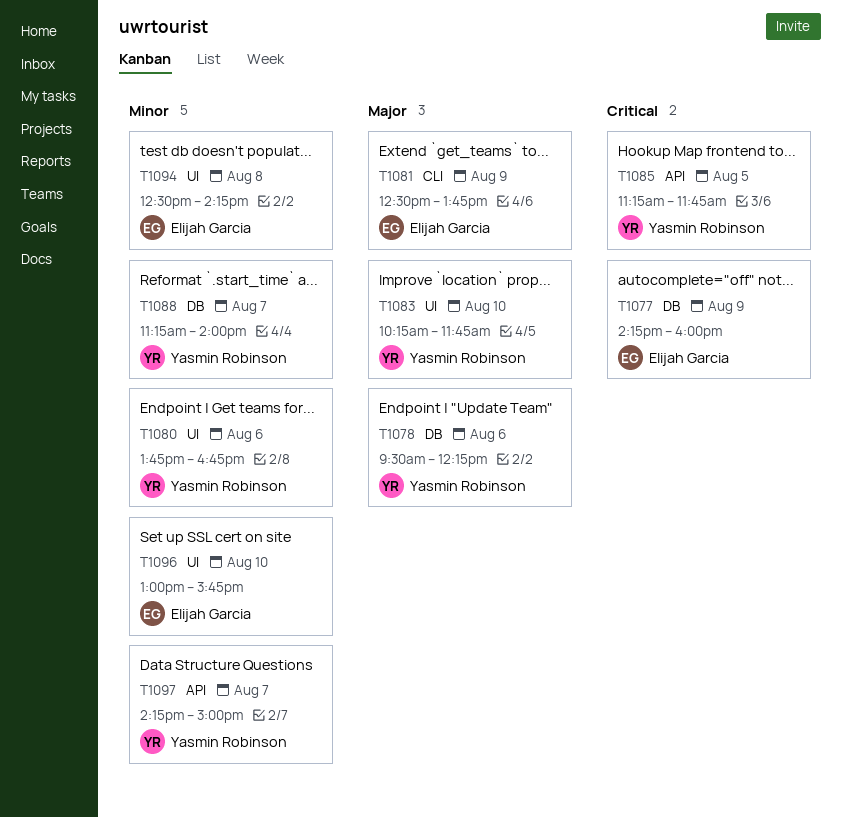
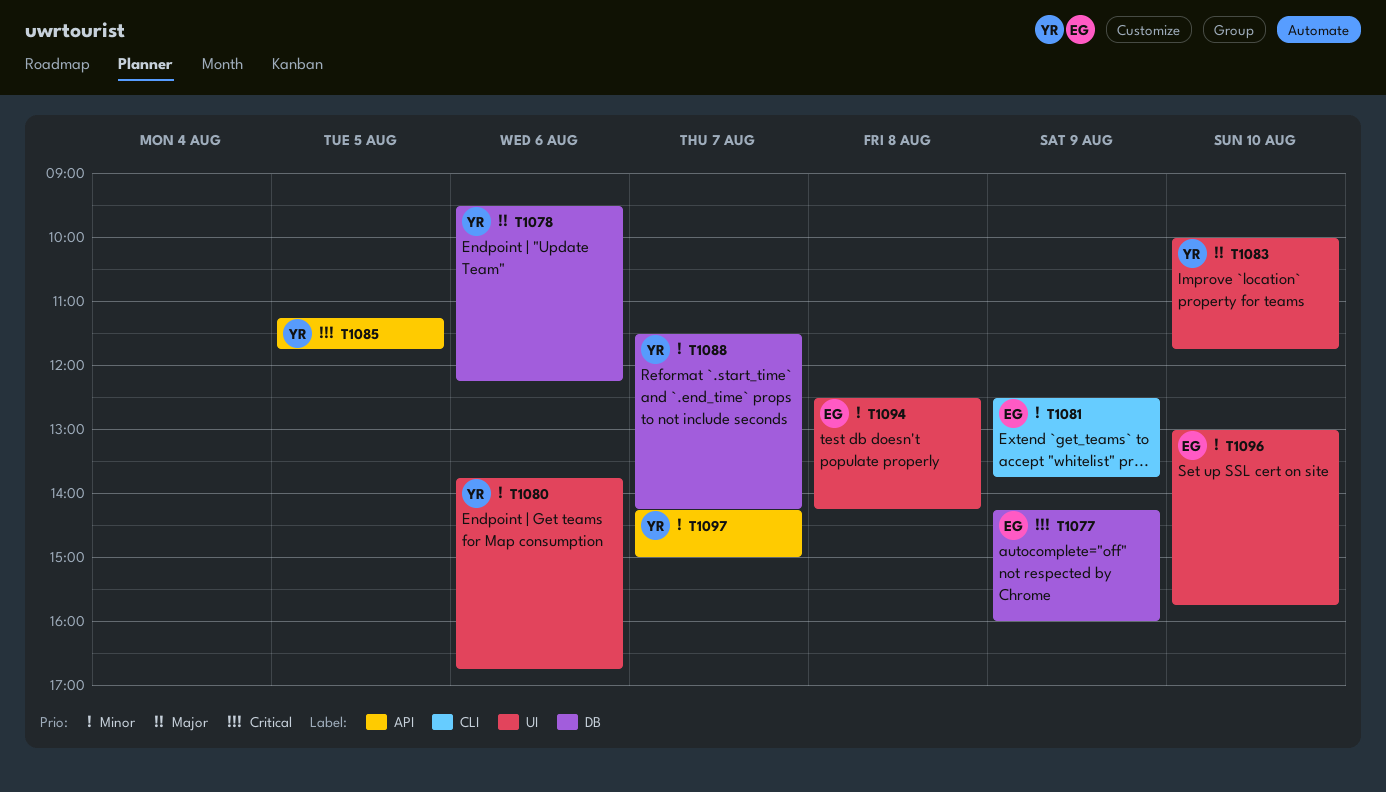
T1081, priority: Major -> Minor
T1083, begins: 10:15 -> 10:00
T1088, begins: 11:15 -> 11:30
T1088, ends: 14:00 -> 14:15

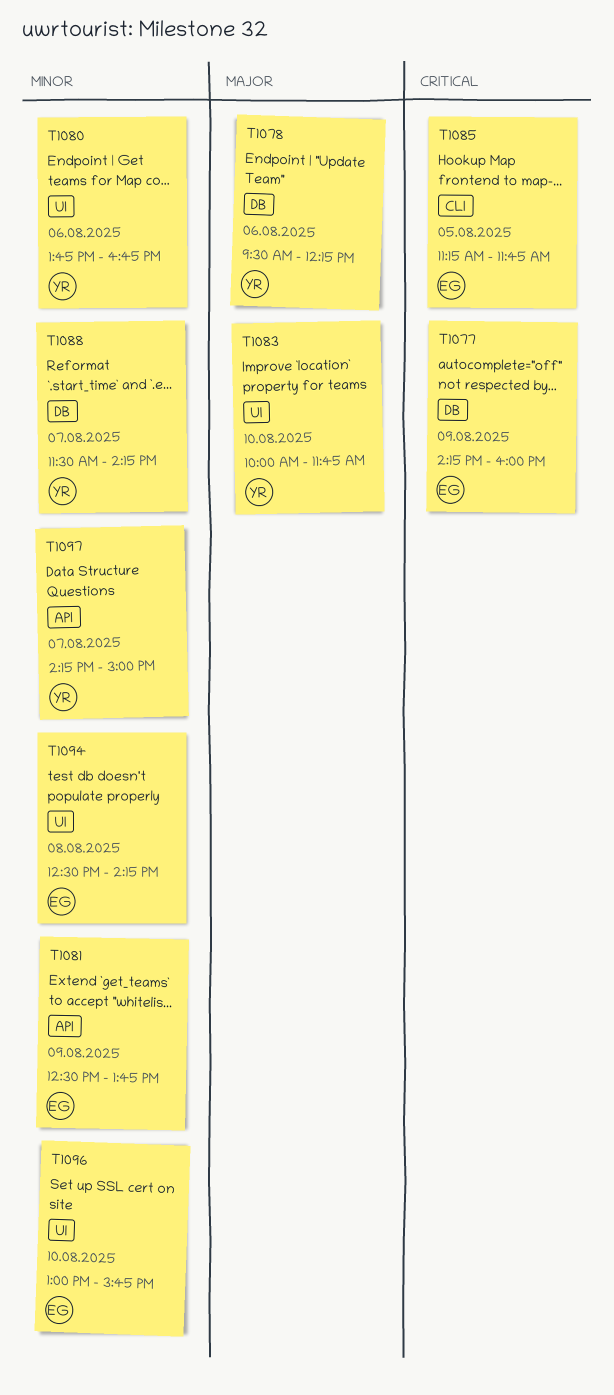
T1081, label: CLI -> API
T1085, owner: YR -> EG
T1085, label: API -> CLI

